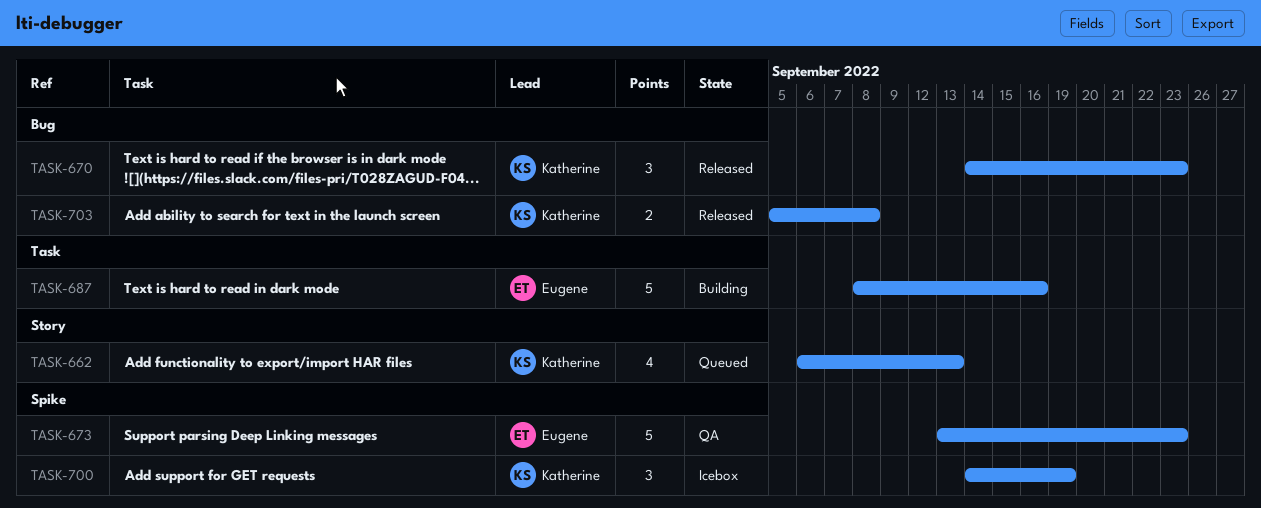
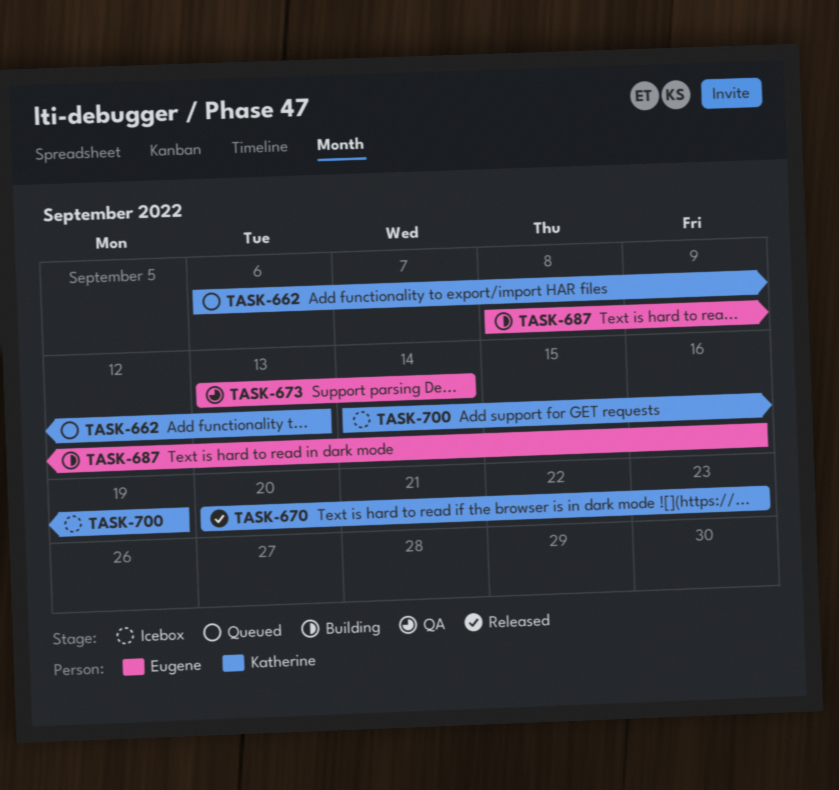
TASK-670, start: Sep 14 -> Sep 20
TASK-673, due: Sep 23 -> Sep 14
TASK-703: present -> none

